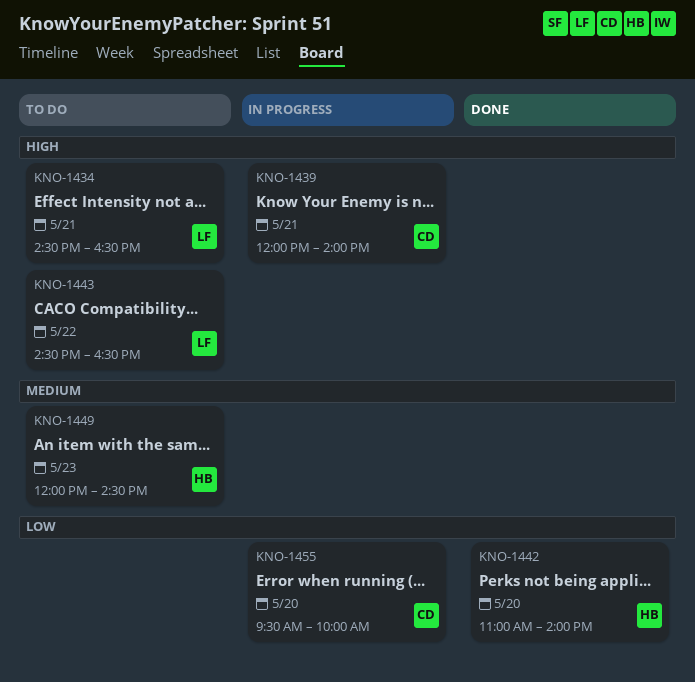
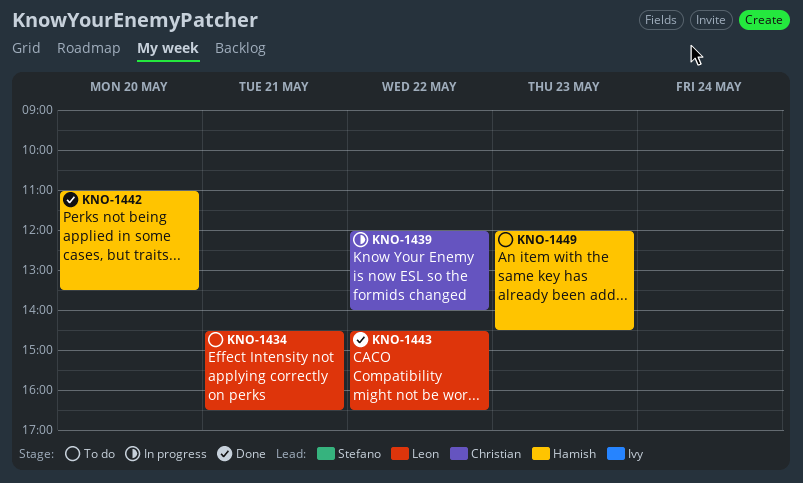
KNO-1439, day: May 21 -> May 22
KNO-1442, ends: 14:00 -> 13:30
KNO-1443, status: To do -> Done
KNO-1455: present -> none

